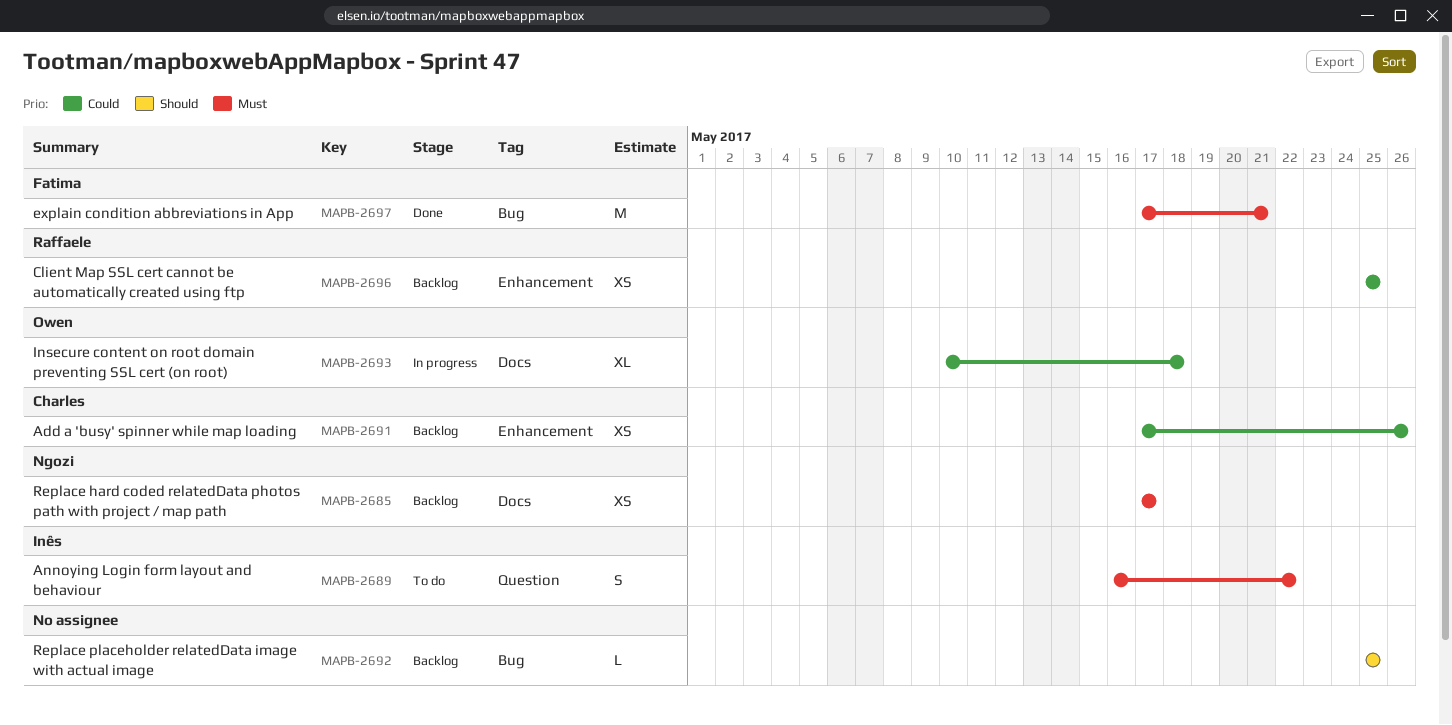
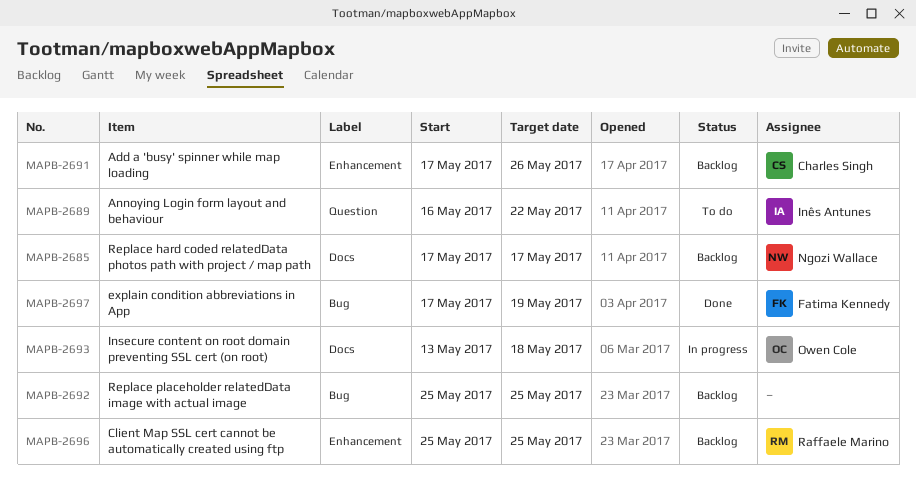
MAPB-2693, start: May 10 -> May 13
MAPB-2697, due: May 21 -> May 19

